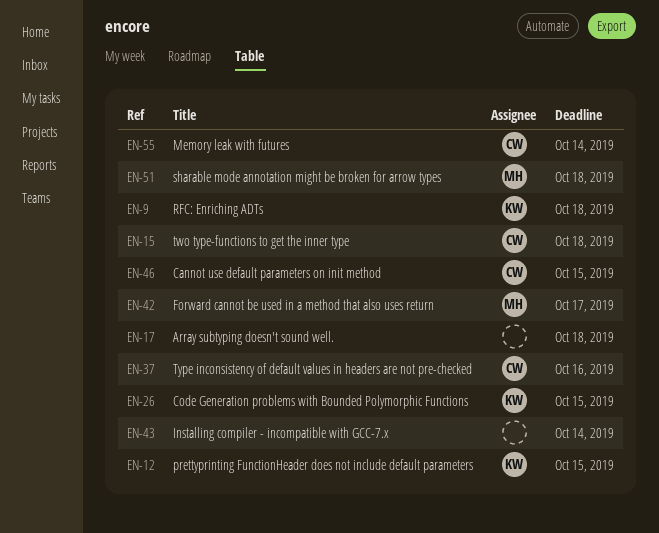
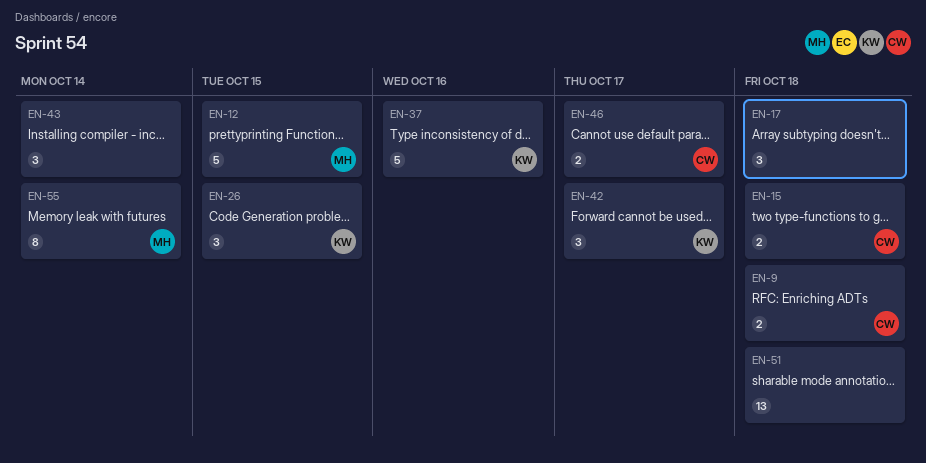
EN-9, owner: KW -> CW
EN-12, owner: KW -> MH
EN-37, owner: CW -> KW
EN-42, owner: MH -> KW
EN-46, due: Oct 15 -> Oct 17
EN-51, owner: MH -> none
EN-55, owner: CW -> MH

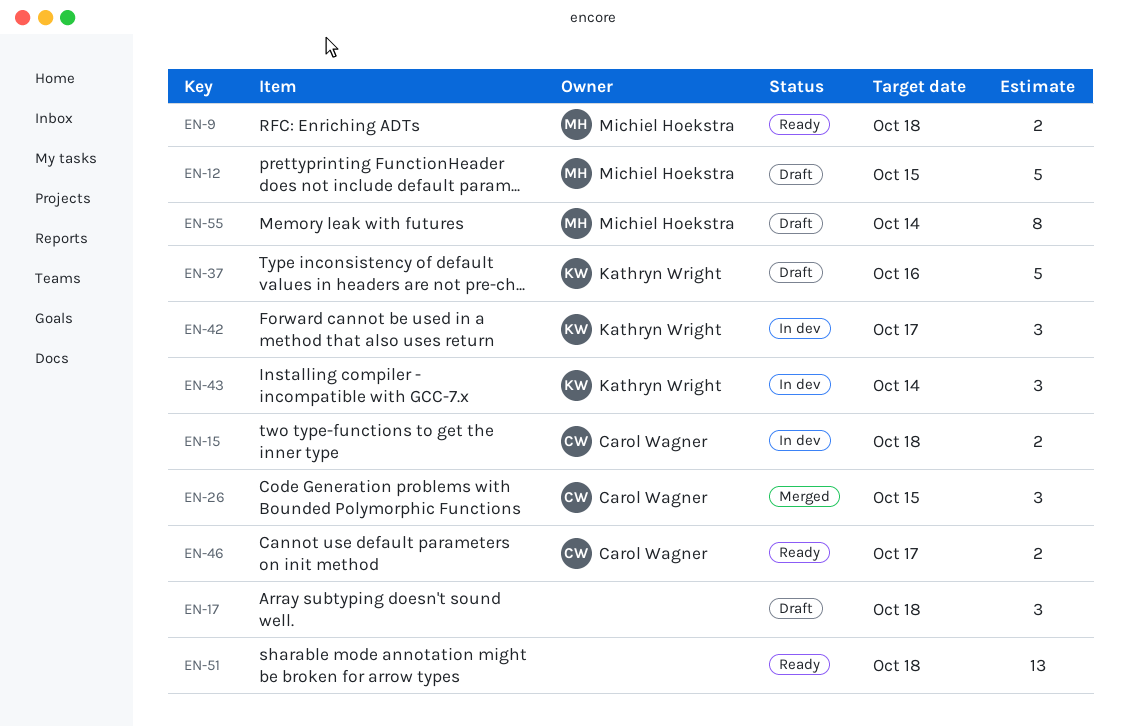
EN-9, owner: Carol Wagner -> Michiel Hoekstra
EN-26, owner: Kathryn Wright -> Carol Wagner
EN-43, owner: none -> Kathryn Wright

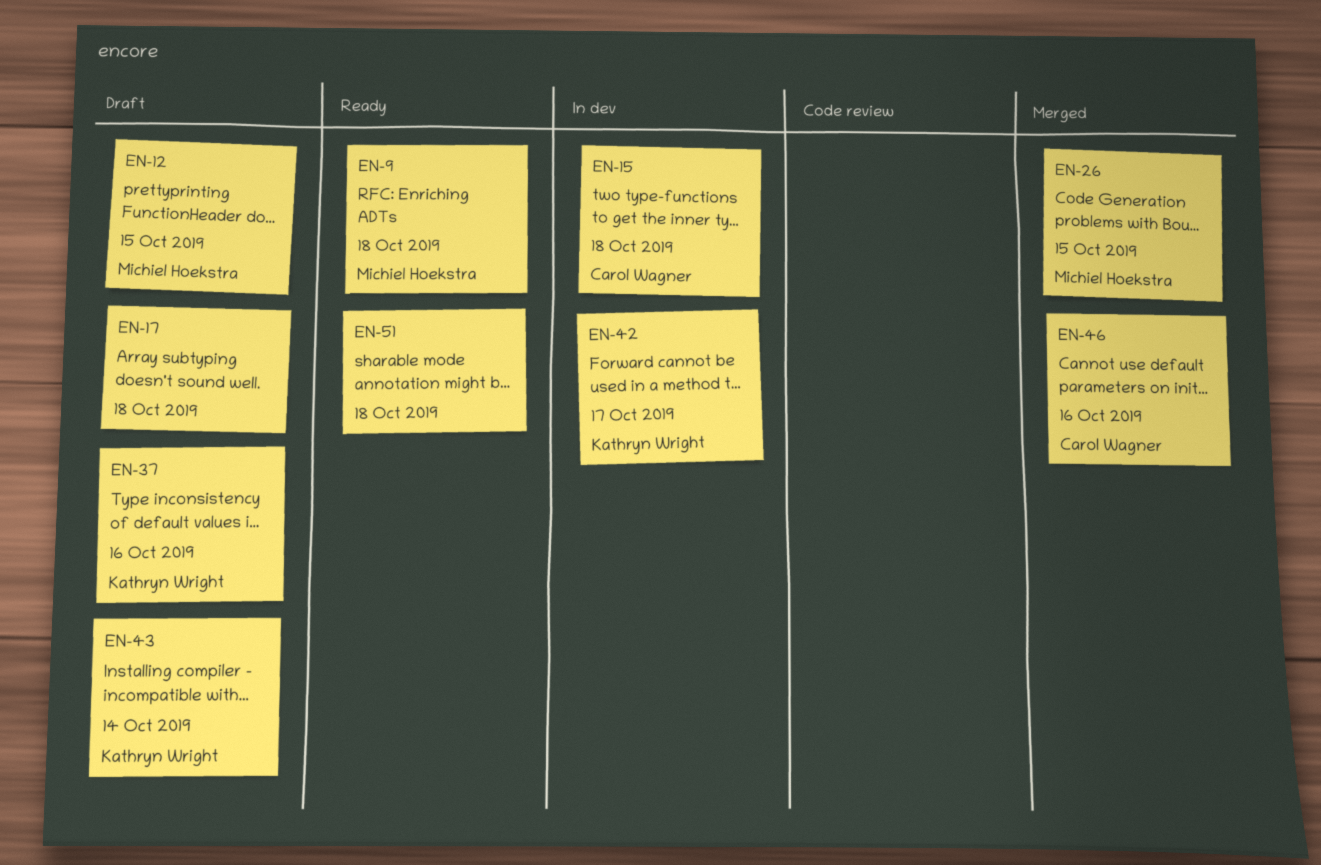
EN-26, owner: Carol Wagner -> Michiel Hoekstra
EN-43, status: In dev -> Draft
EN-46, status: Ready -> Merged
EN-46, due: Oct 17 -> Oct 16
EN-55: present -> none

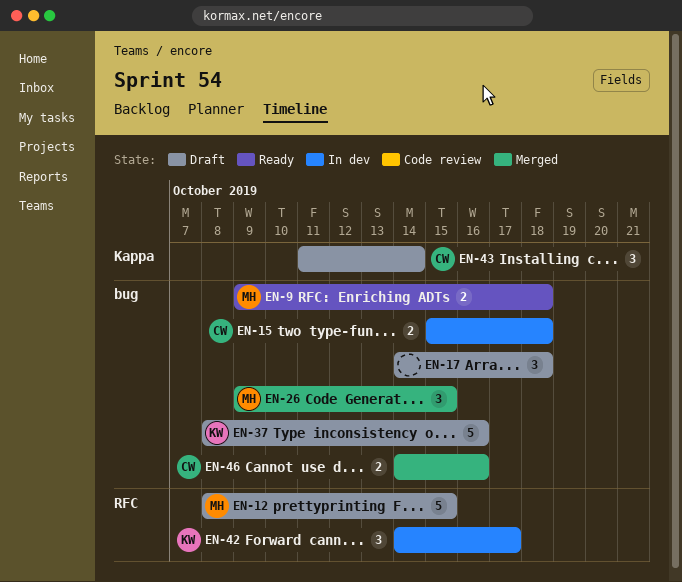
EN-43, owner: Kathryn Wright -> Carol Wagner
EN-51: present -> none

